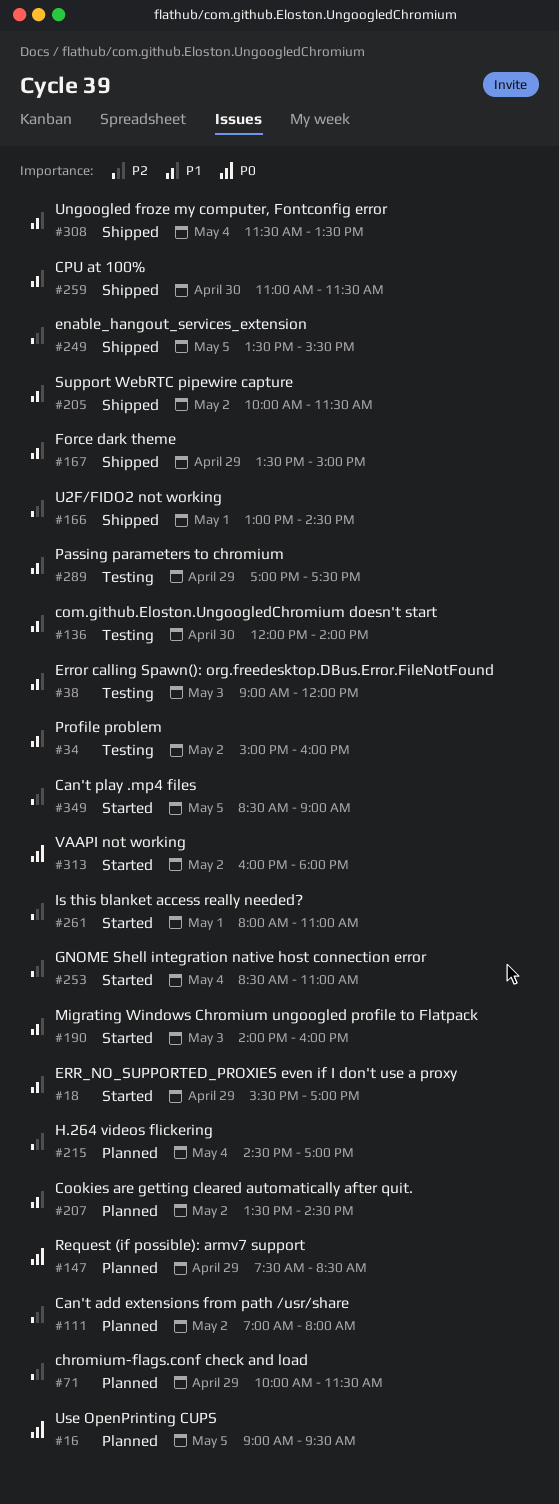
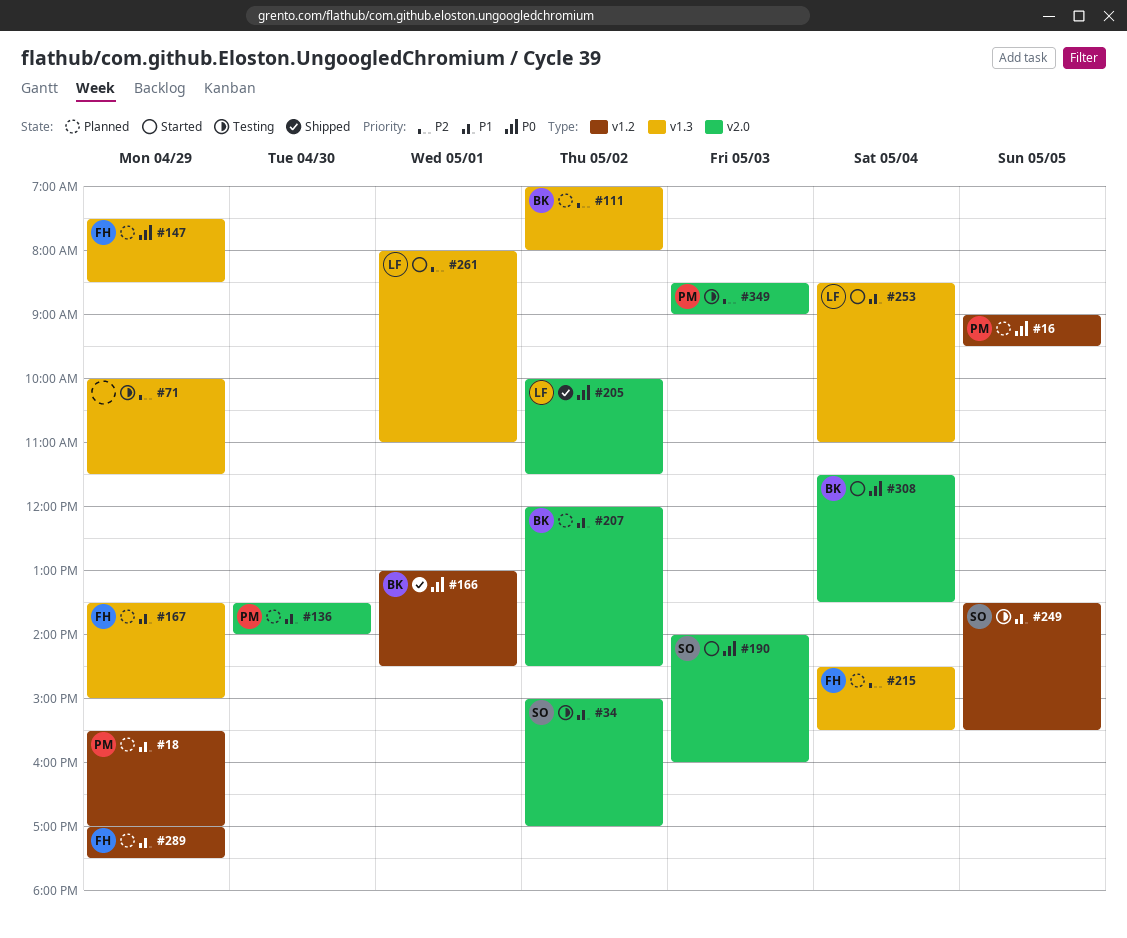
#18, status: Started -> Planned
#34, ends: 16:00 -> 17:00
#38: present -> none
#71, status: Planned -> Testing
#136, status: Testing -> Planned
#136, begins: 12:00 -> 13:30
#166, priority: P2 -> P0
#167, status: Shipped -> Planned
#190, priority: P1 -> P0
#205, priority: P1 -> P0
#207, begins: 13:30 -> 12:00
#215, ends: 17:00 -> 15:30
#249, status: Shipped -> Testing
#249, priority: P2 -> P1
#253, priority: P2 -> P1
#259: present -> none
#289, status: Testing -> Planned
#308, status: Shipped -> Started
#308, priority: P1 -> P0
#313: present -> none
#349, status: Started -> Testing
#349, day: May 5 -> May 3

